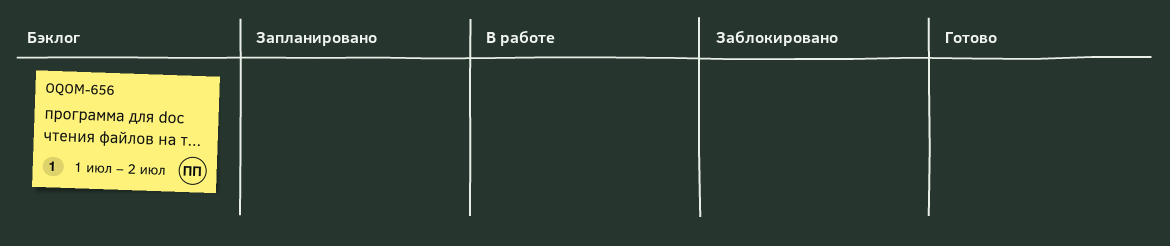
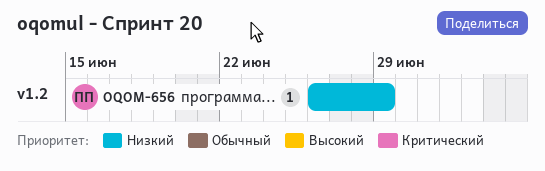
OQOM-656, start: Jul 1 -> Jun 26
OQOM-656, due: Jul 2 -> Jun 29

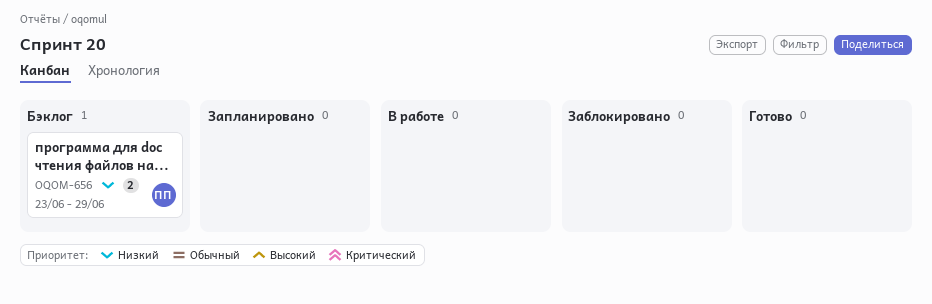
OQOM-656, estimate: 1 -> 2
OQOM-656, start: Jun 26 -> Jun 23

